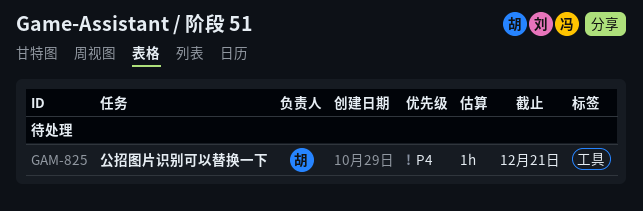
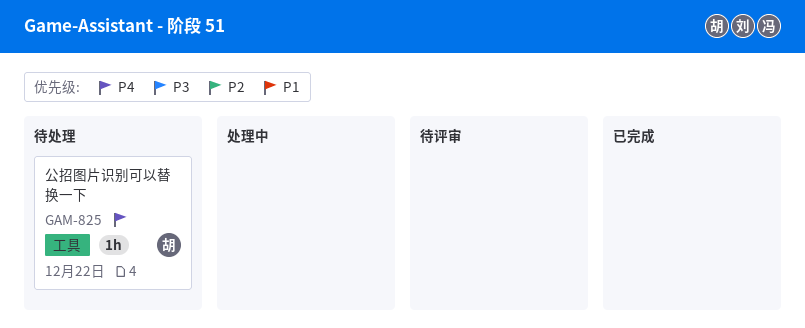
GAM-825, due: Dec 21 -> Dec 22

